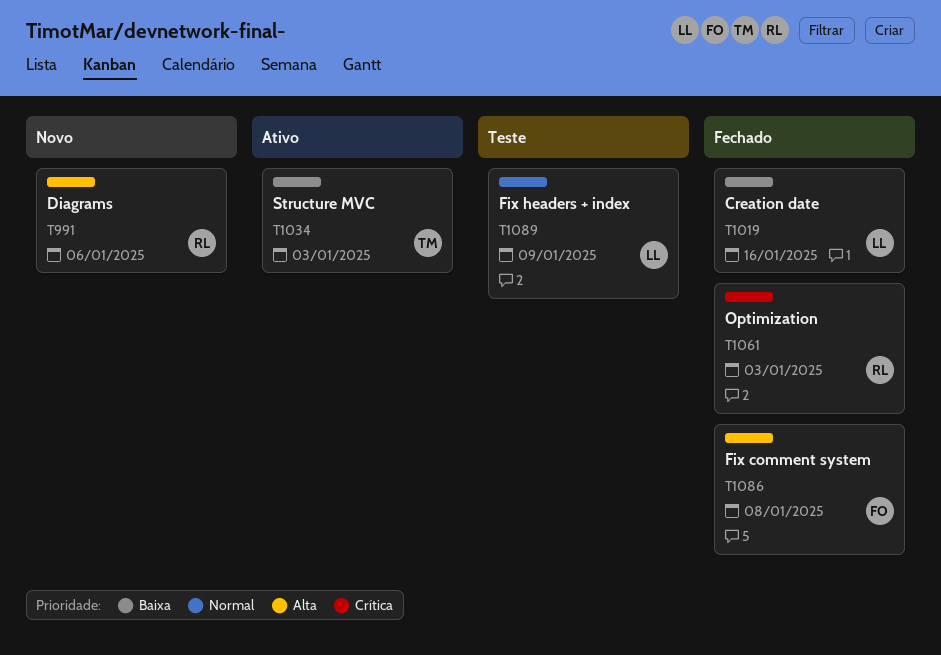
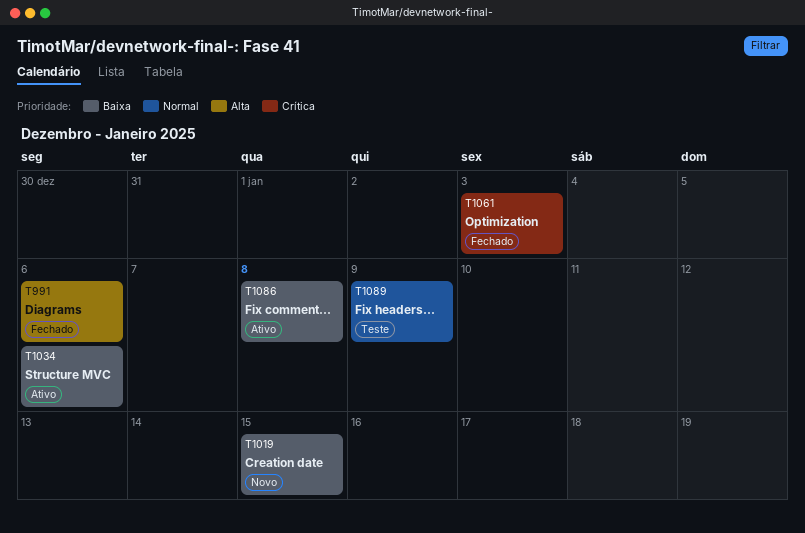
T991, status: Novo -> Fechado
T1019, status: Fechado -> Novo
T1019, due: Jan 16 -> Jan 15
T1034, due: Jan 3 -> Jan 6
T1086, status: Fechado -> Ativo
T1086, priority: Alta -> Baixa

